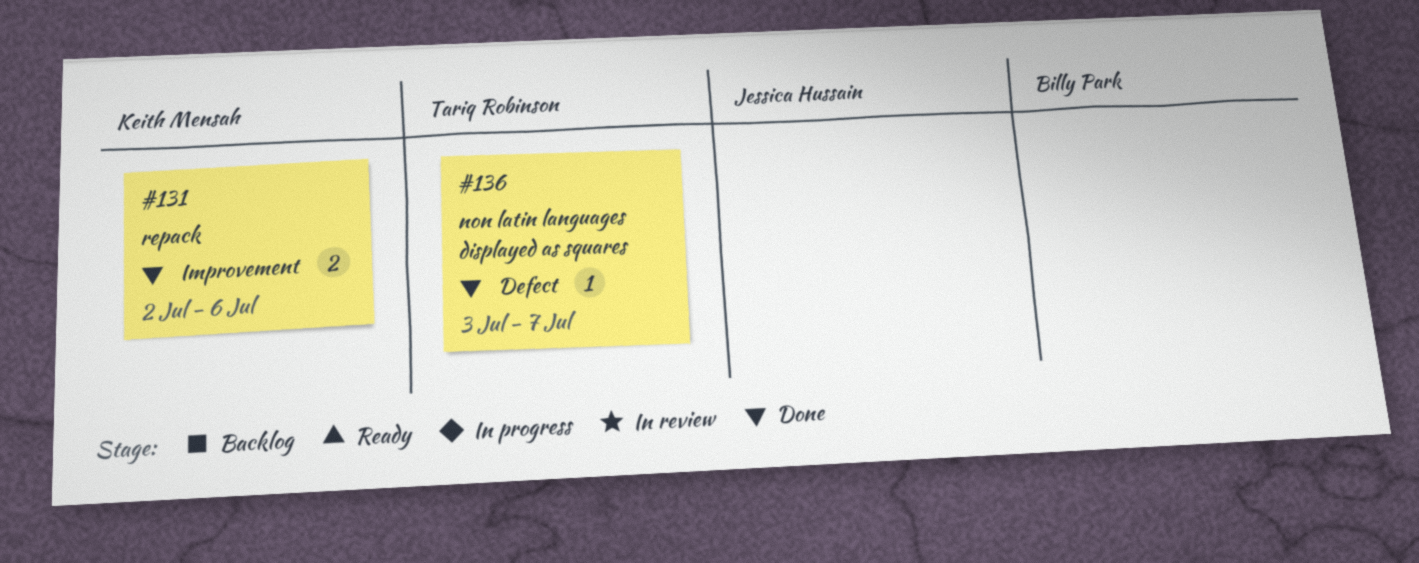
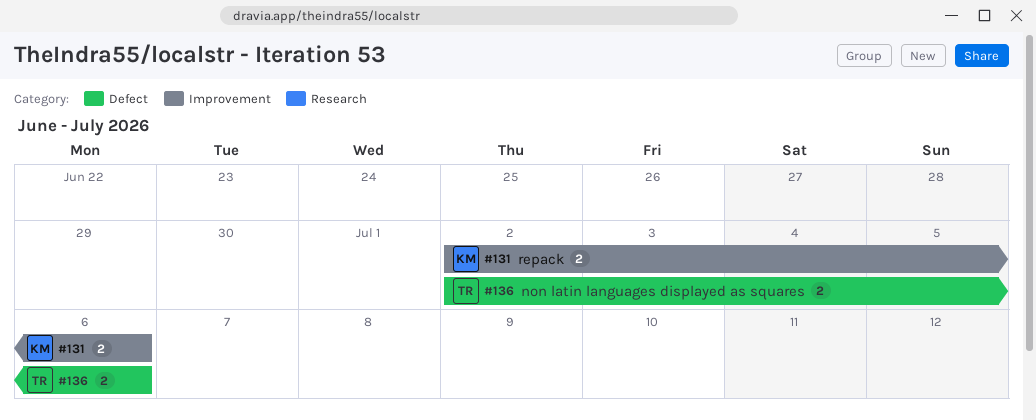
#136, estimate: 1 -> 2
#136, start: Jul 3 -> Jul 2
#136, due: Jul 7 -> Jul 6

